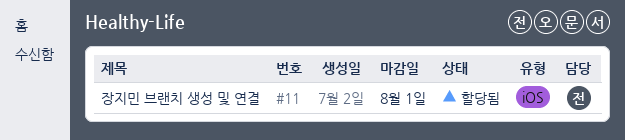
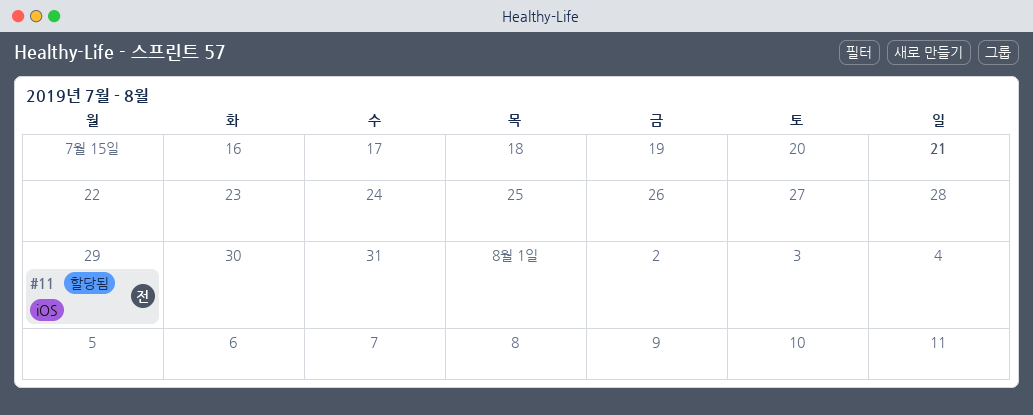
#11, due: Aug 1 -> Jul 29

